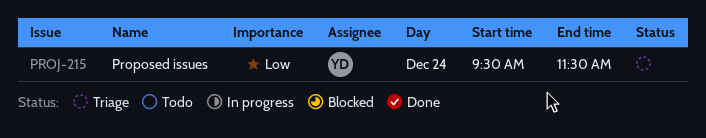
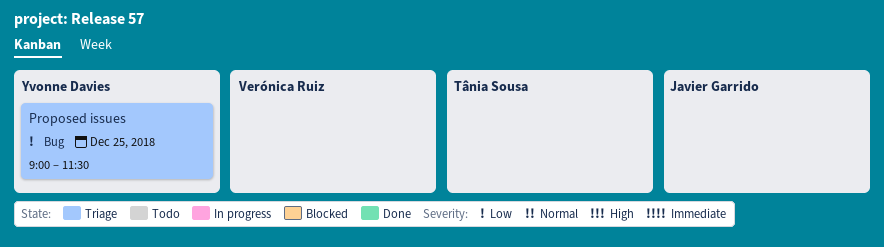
Proposed issues, day: Dec 24 -> Dec 25
Proposed issues, begins: 09:30 -> 09:00

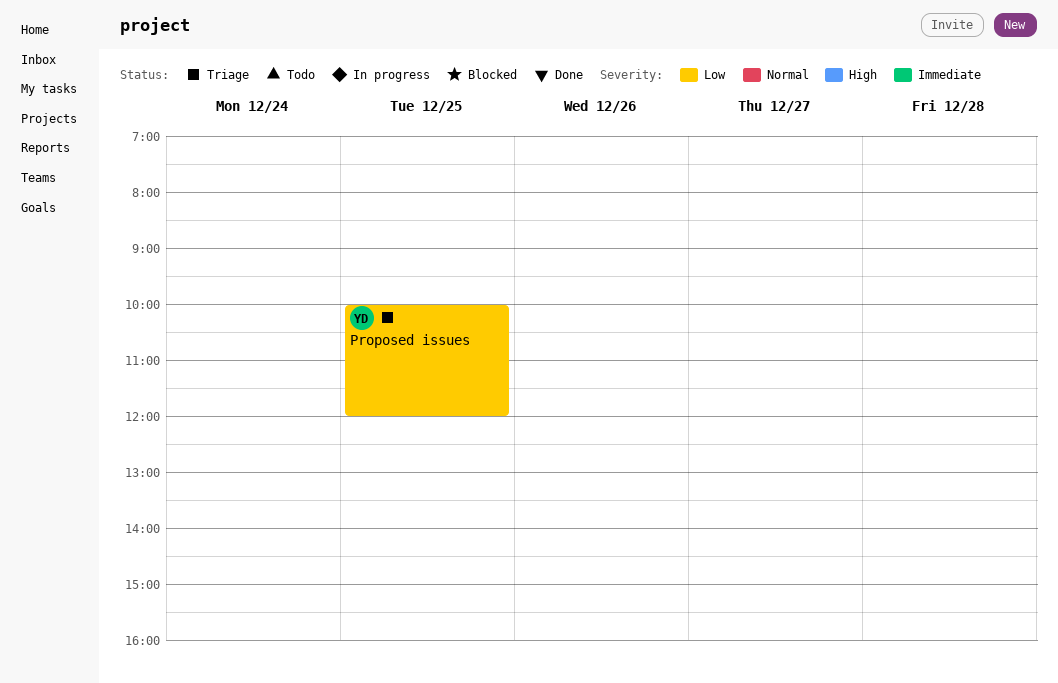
Proposed issues, begins: 09:00 -> 10:00
Proposed issues, ends: 11:30 -> 12:00

